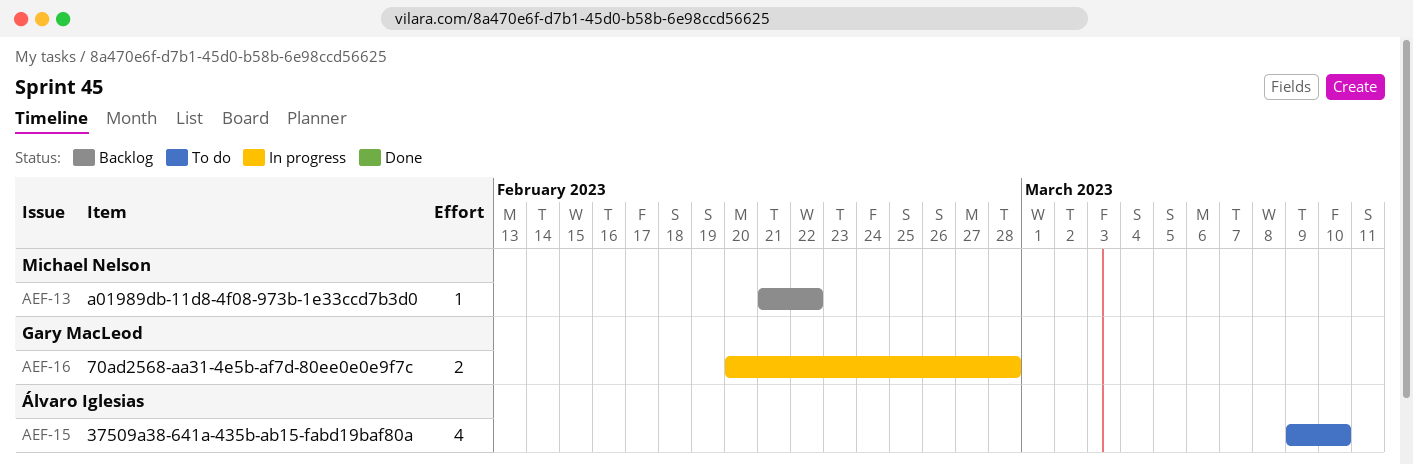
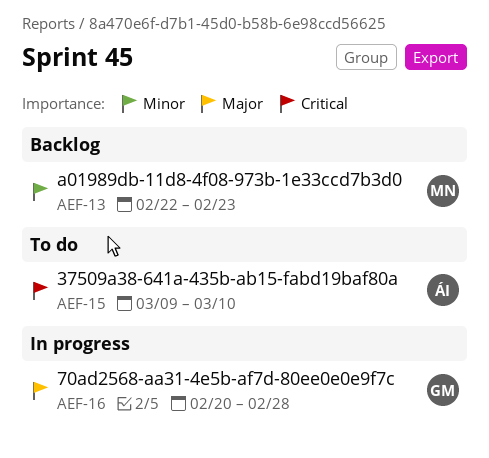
AEF-13, start: Feb 21 -> Feb 22
AEF-13, due: Feb 22 -> Feb 23

